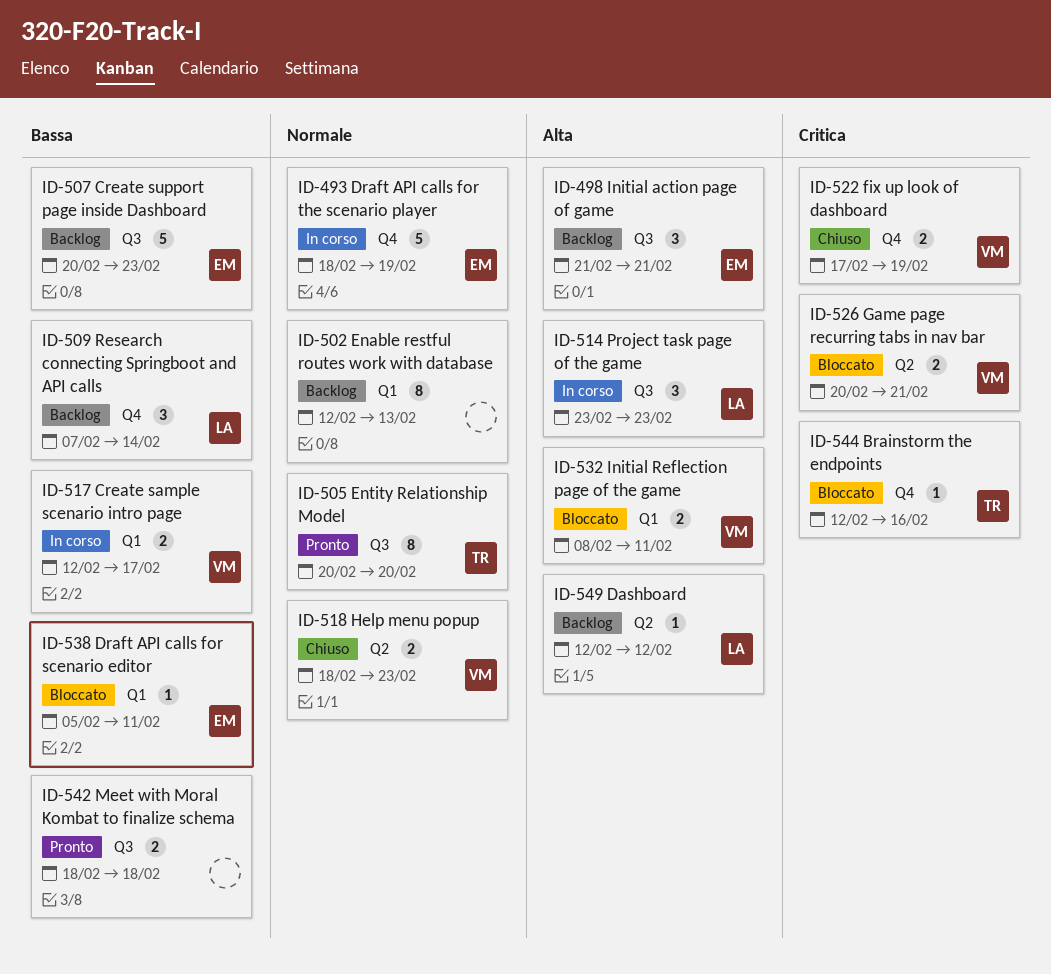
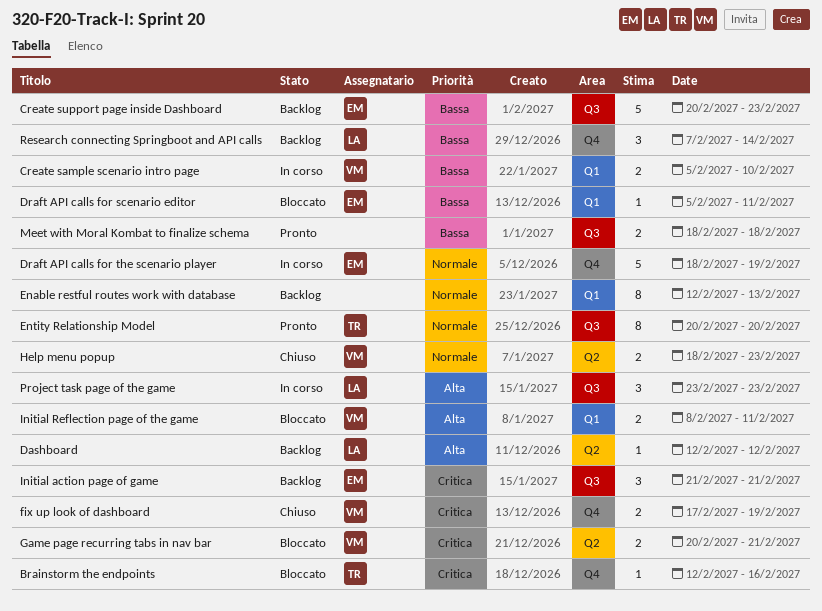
Create sample scenario intro page, start: Feb 12 -> Feb 5
Create sample scenario intro page, due: Feb 17 -> Feb 10
Initial action page of game, priority: Alta -> Critica

